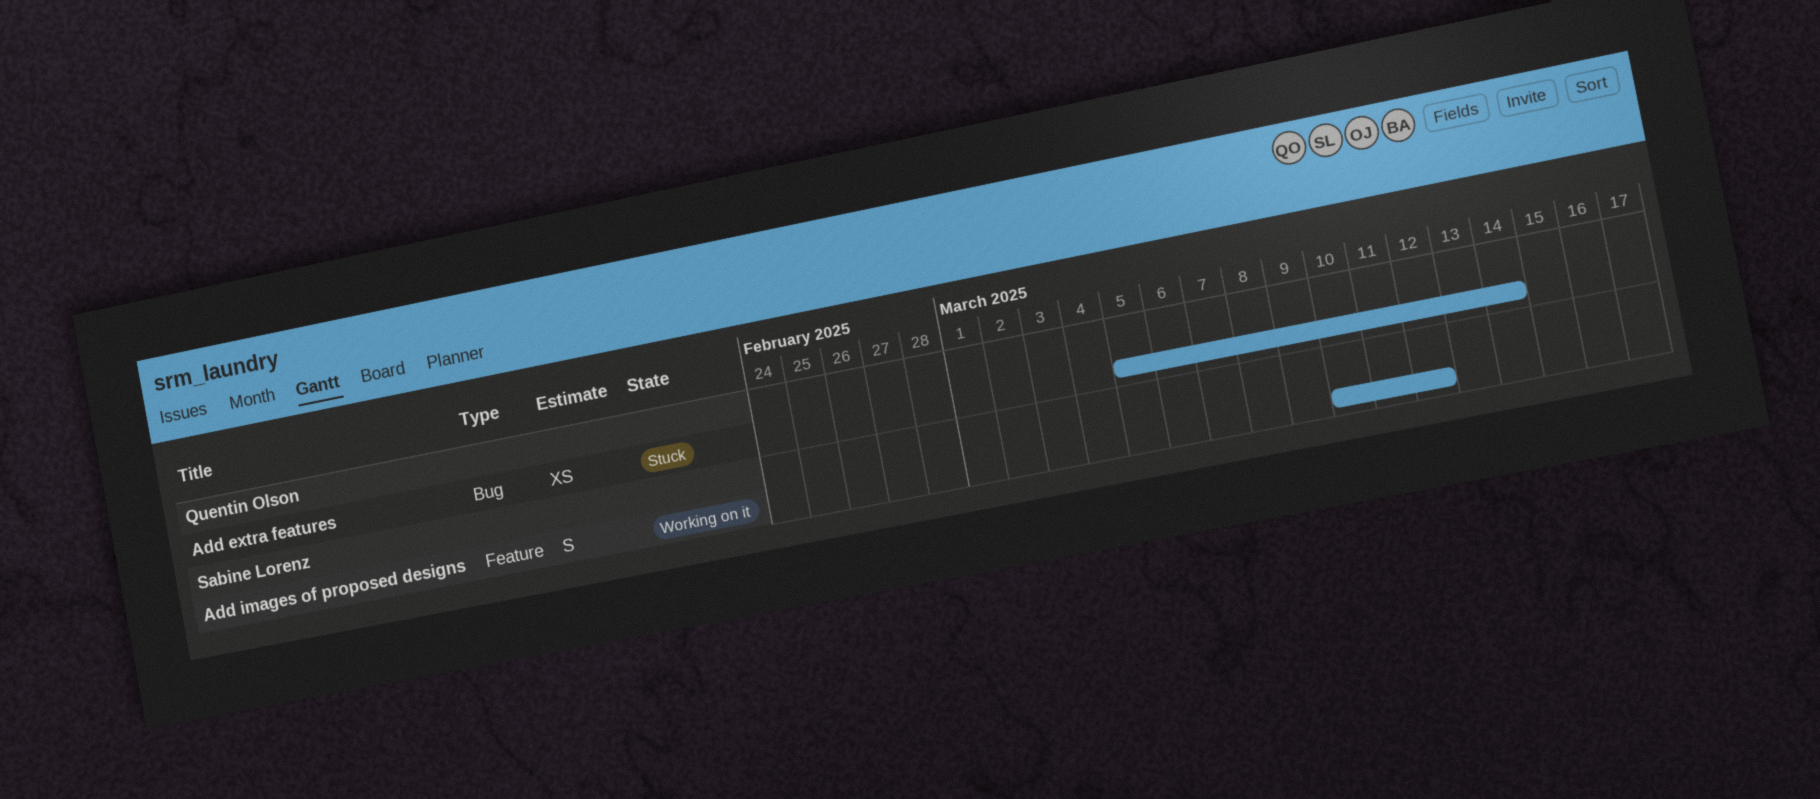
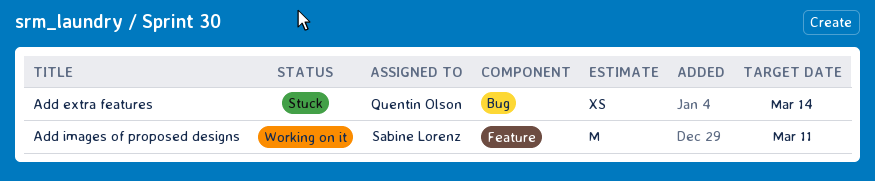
Add images of proposed designs, estimate: S -> M
Add images of proposed designs, due: Mar 12 -> Mar 11

